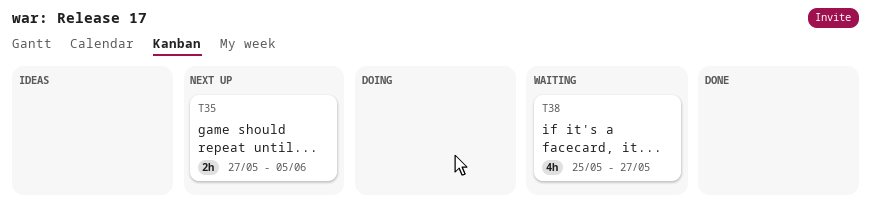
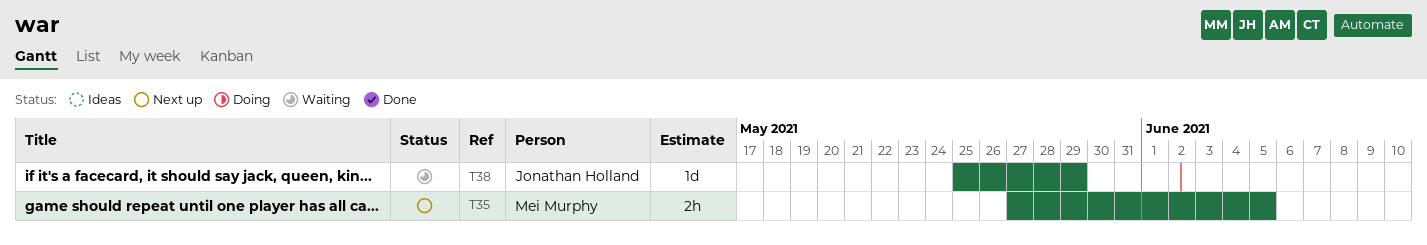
T38, estimate: 4h -> 1d
T38, due: May 27 -> May 29

